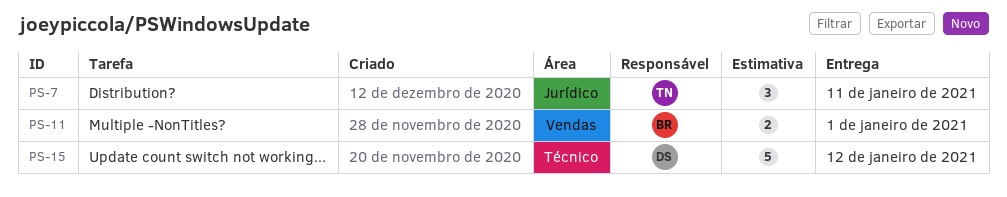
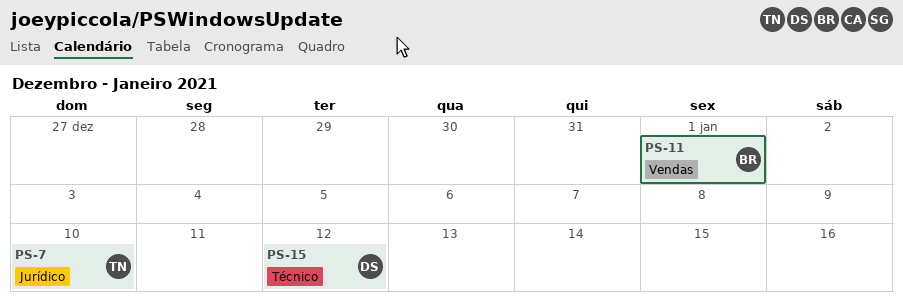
PS-7, due: Jan 11 -> Jan 10

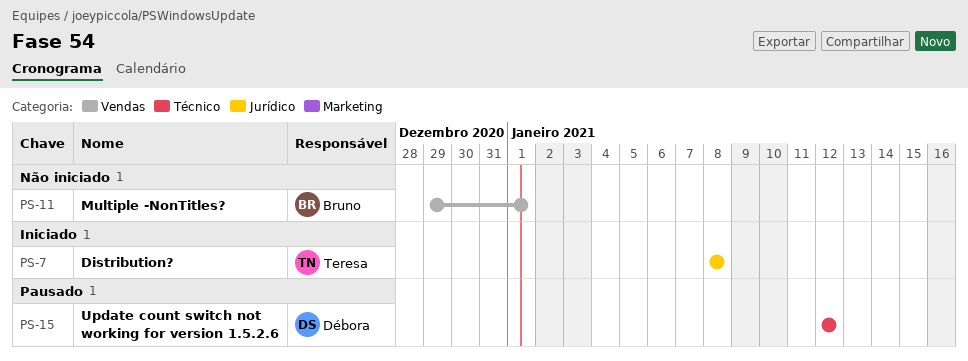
PS-7, due: Jan 10 -> Jan 8

